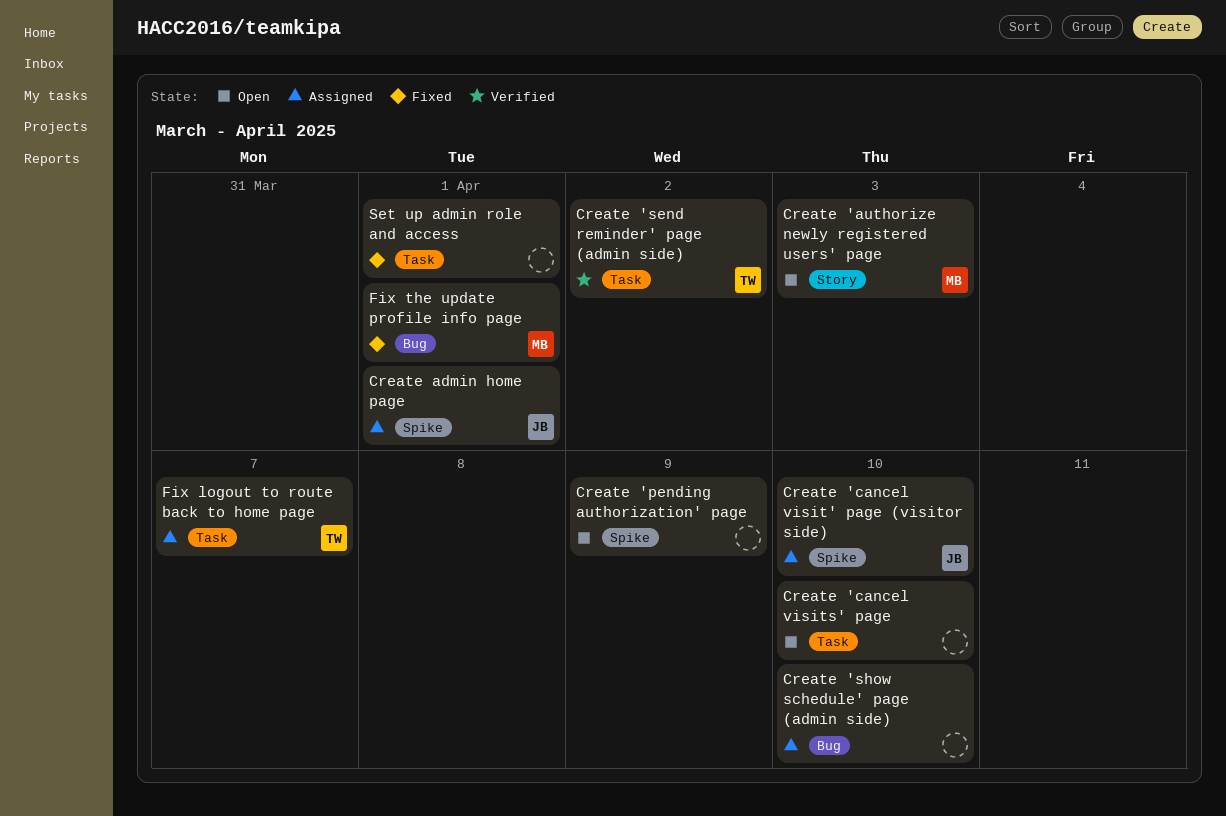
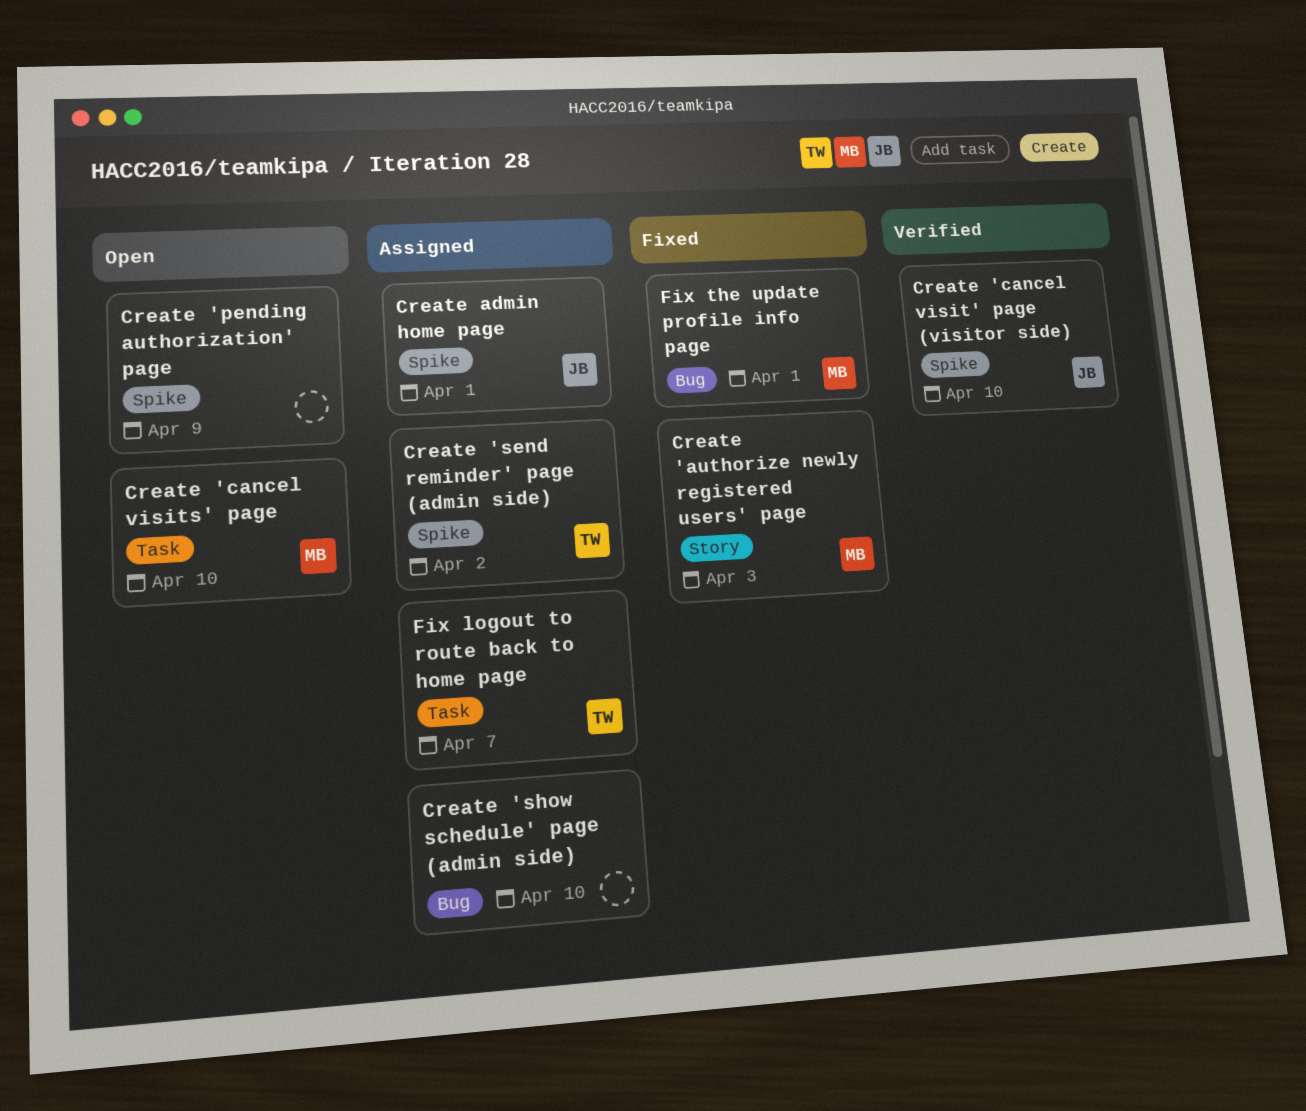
Create 'authorize newly registered users' page, status: Open -> Fixed
Create 'cancel visit' page (visitor side), status: Assigned -> Verified
Create 'cancel visits' page, owner: none -> MB
Create 'send reminder' page (admin side), status: Verified -> Assigned
Create 'send reminder' page (admin side), label: Task -> Spike
Set up admin role and access: present -> none

